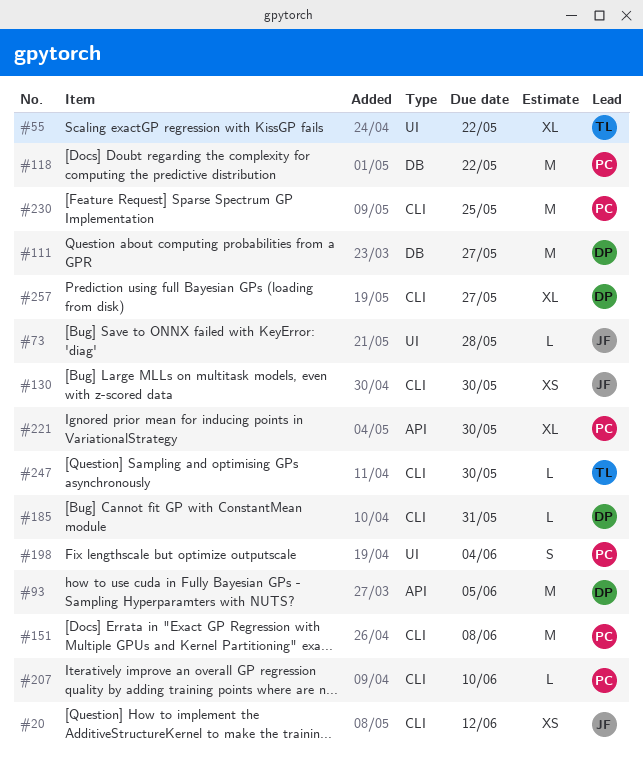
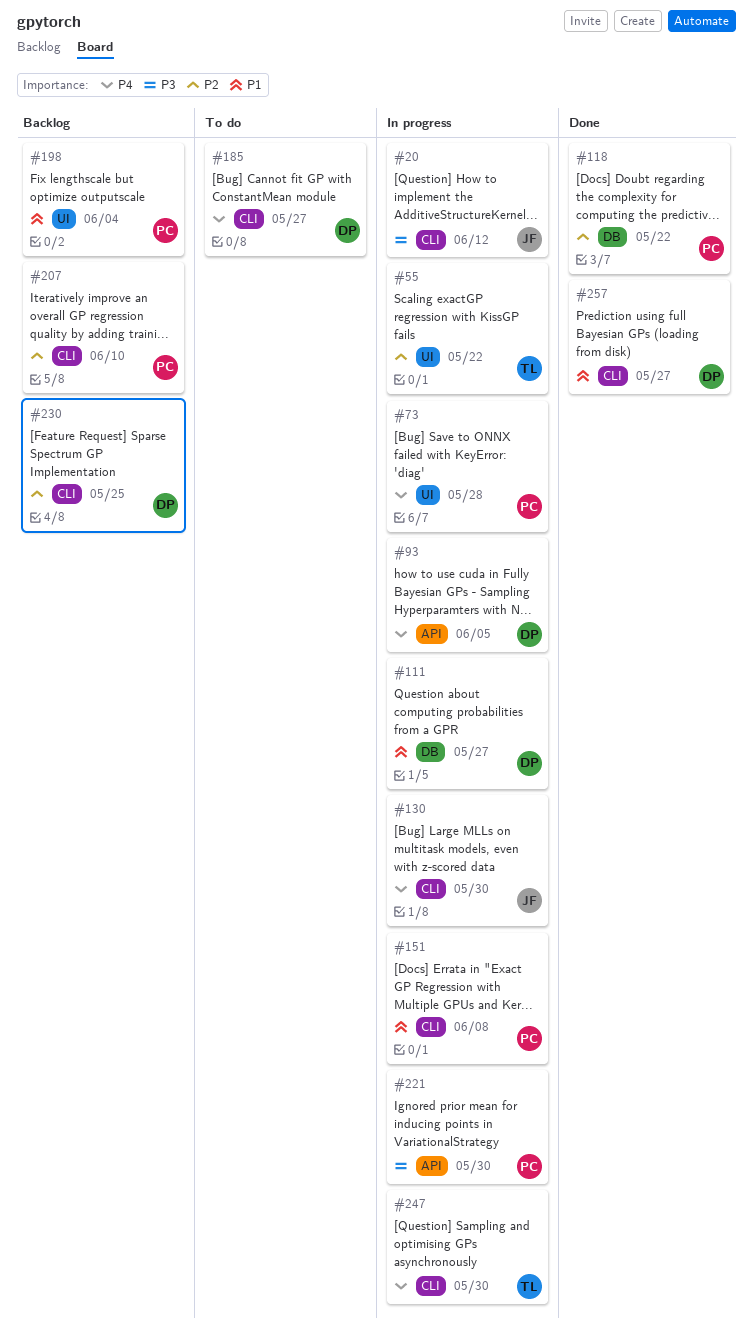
#73, owner: JF -> PC
#185, due: May 31 -> May 27
#230, owner: PC -> DP

